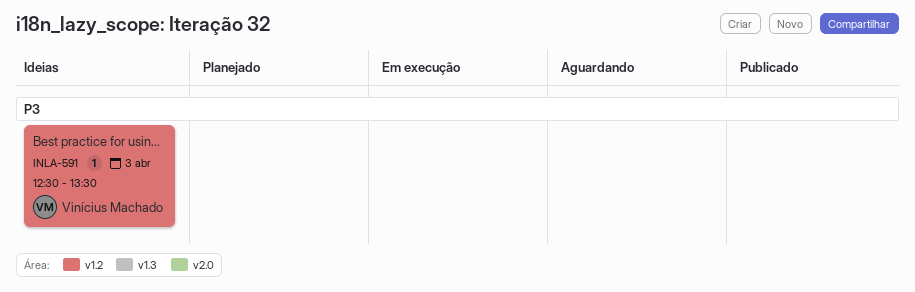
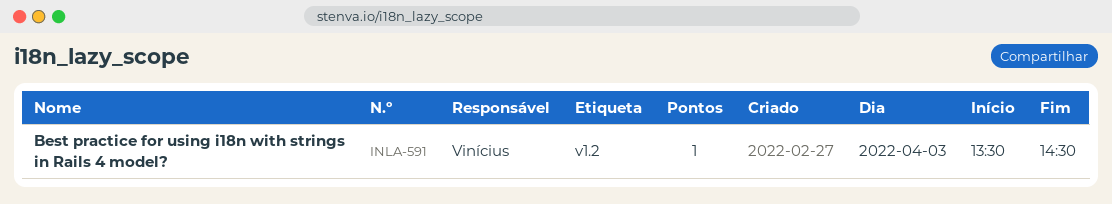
INLA-591, begins: 12:30 -> 13:30
INLA-591, ends: 13:30 -> 14:30

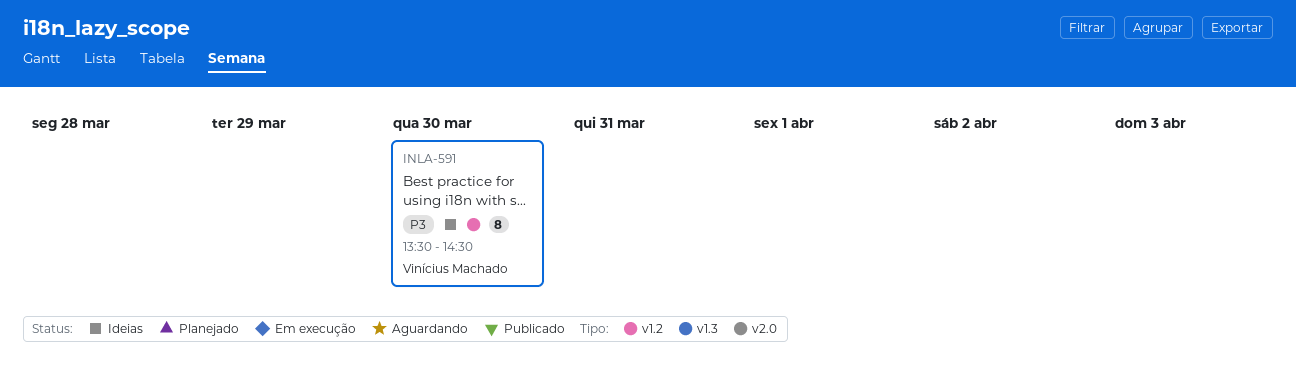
INLA-591, estimate: 1 -> 8
INLA-591, day: Apr 3 -> Mar 30

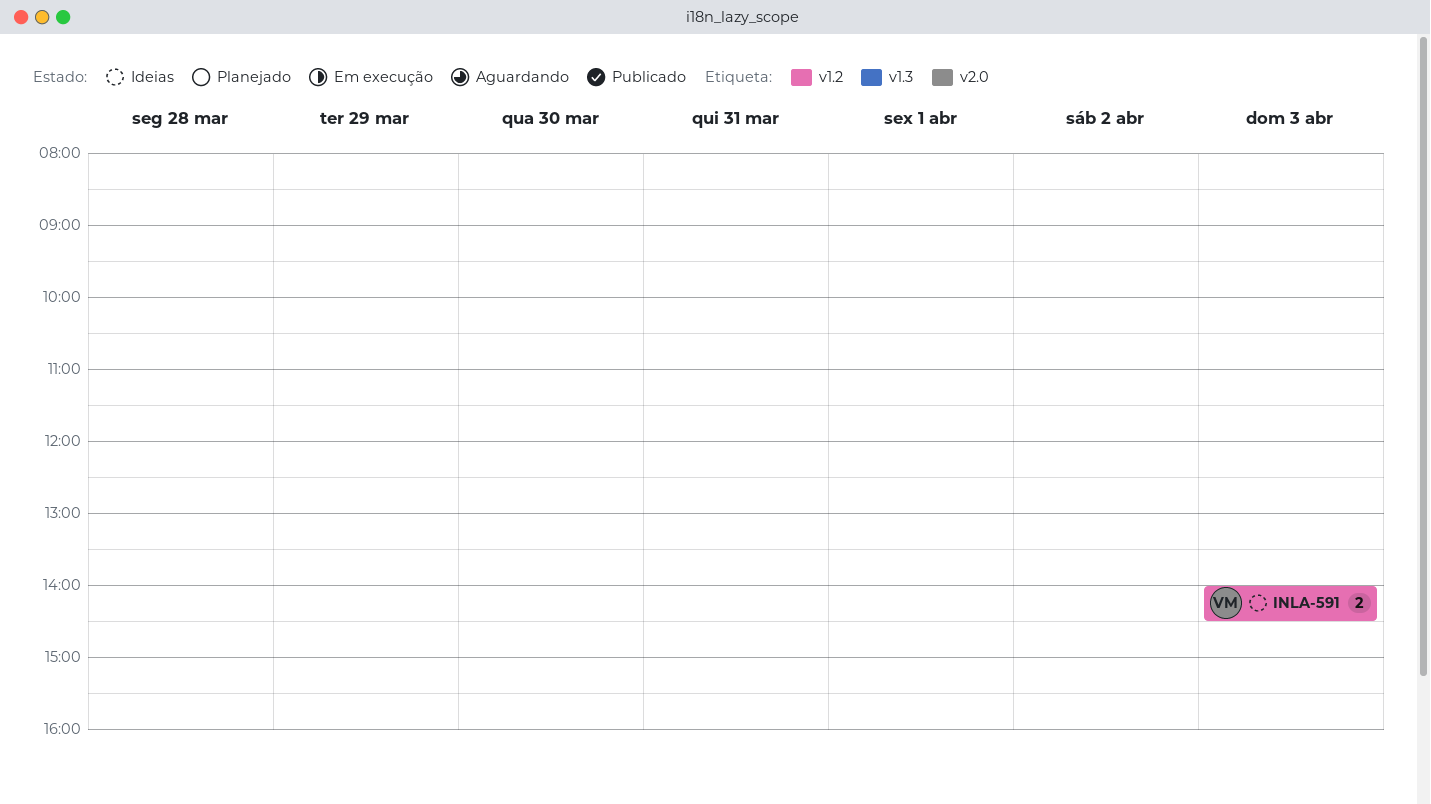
INLA-591, estimate: 8 -> 2
INLA-591, day: Mar 30 -> Apr 3
INLA-591, begins: 13:30 -> 14:00

